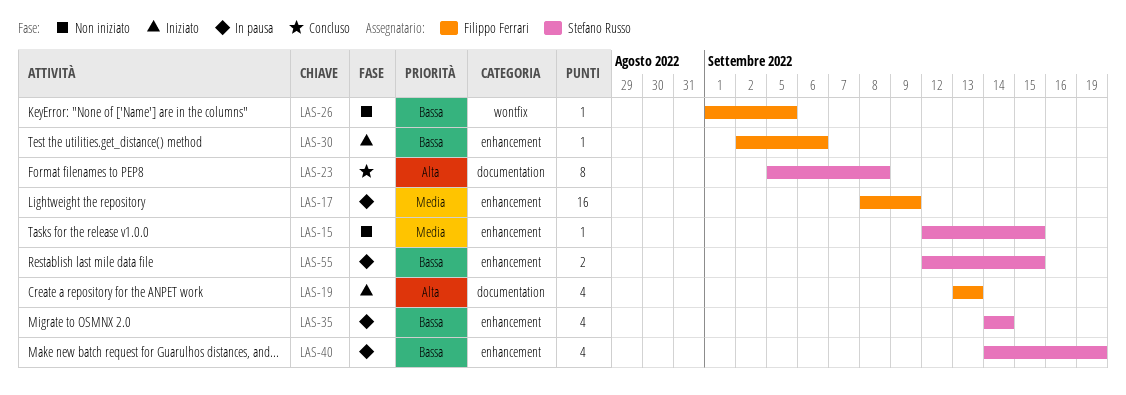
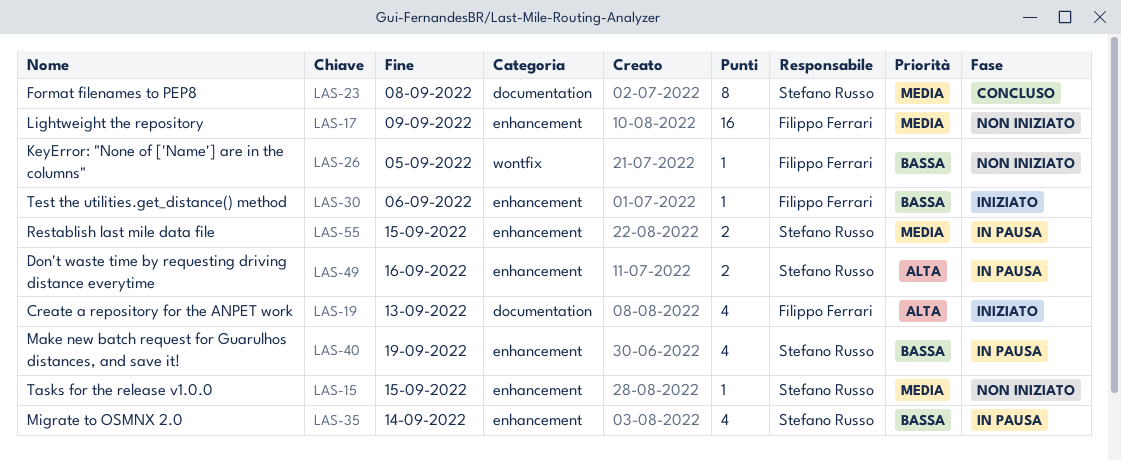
LAS-17, status: In pausa -> Non iniziato
LAS-23, priority: Alta -> Media
LAS-49: none -> present
LAS-55, priority: Bassa -> Media

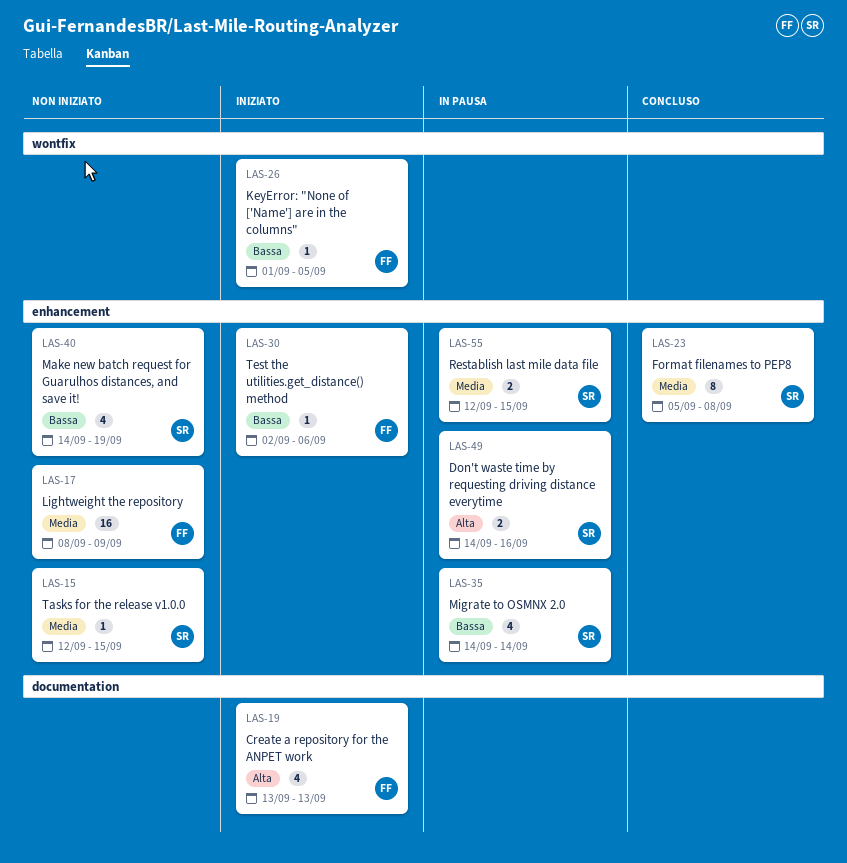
LAS-23, label: documentation -> enhancement
LAS-26, status: Non iniziato -> Iniziato
LAS-40, status: In pausa -> Non iniziato

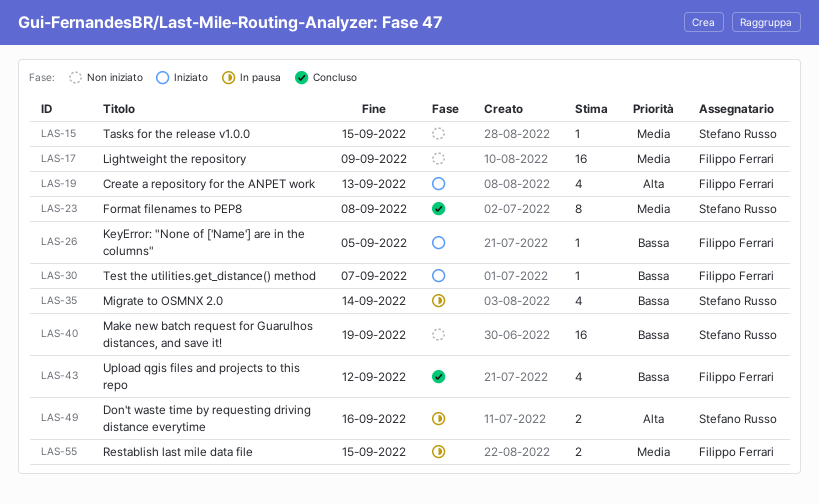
LAS-30, due: Sep 6 -> Sep 7
LAS-40, estimate: 4 -> 16
LAS-43: none -> present
LAS-55, owner: Stefano Russo -> Filippo Ferrari

